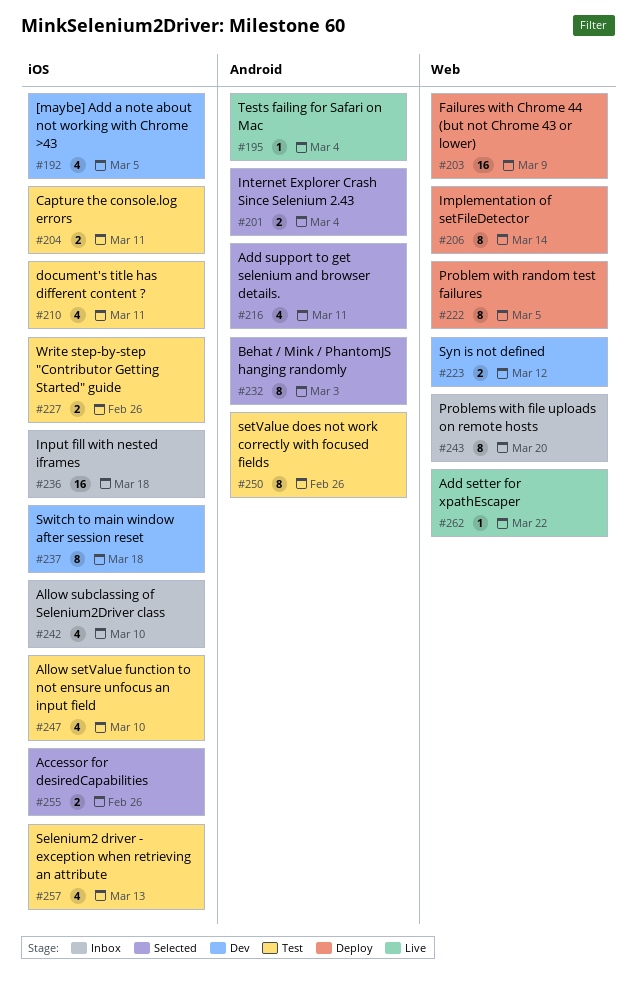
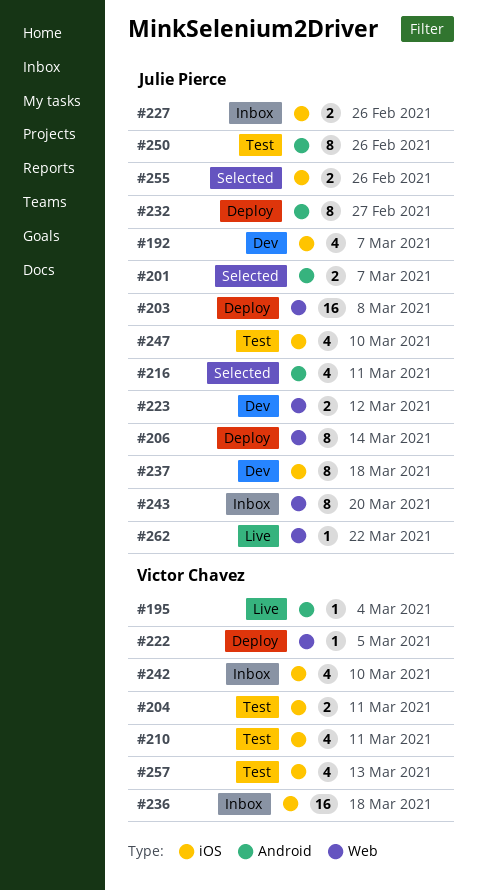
#192, due: Mar 5 -> Mar 7
#201, due: Mar 4 -> Mar 7
#203, due: Mar 9 -> Mar 8
#222, estimate: 8 -> 1
#227, status: Test -> Inbox
#232, status: Selected -> Deploy
#232, due: Mar 3 -> Feb 27

